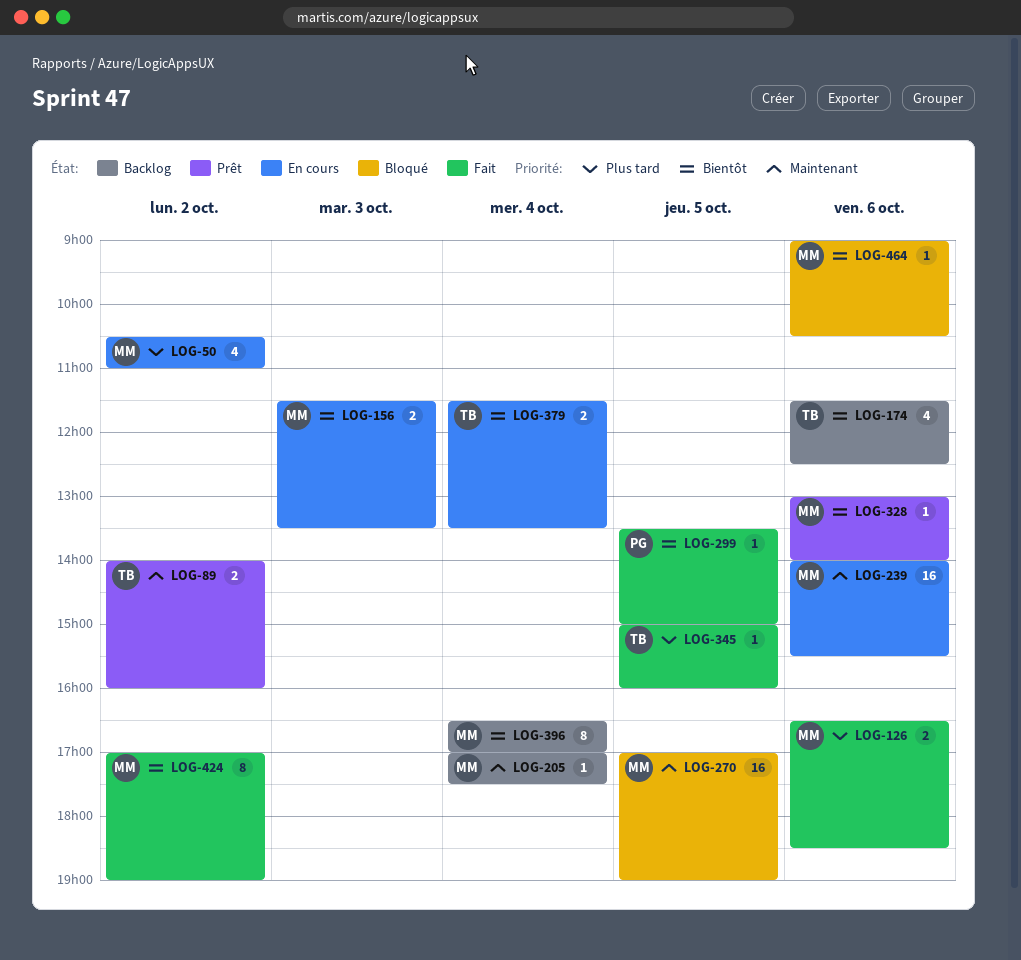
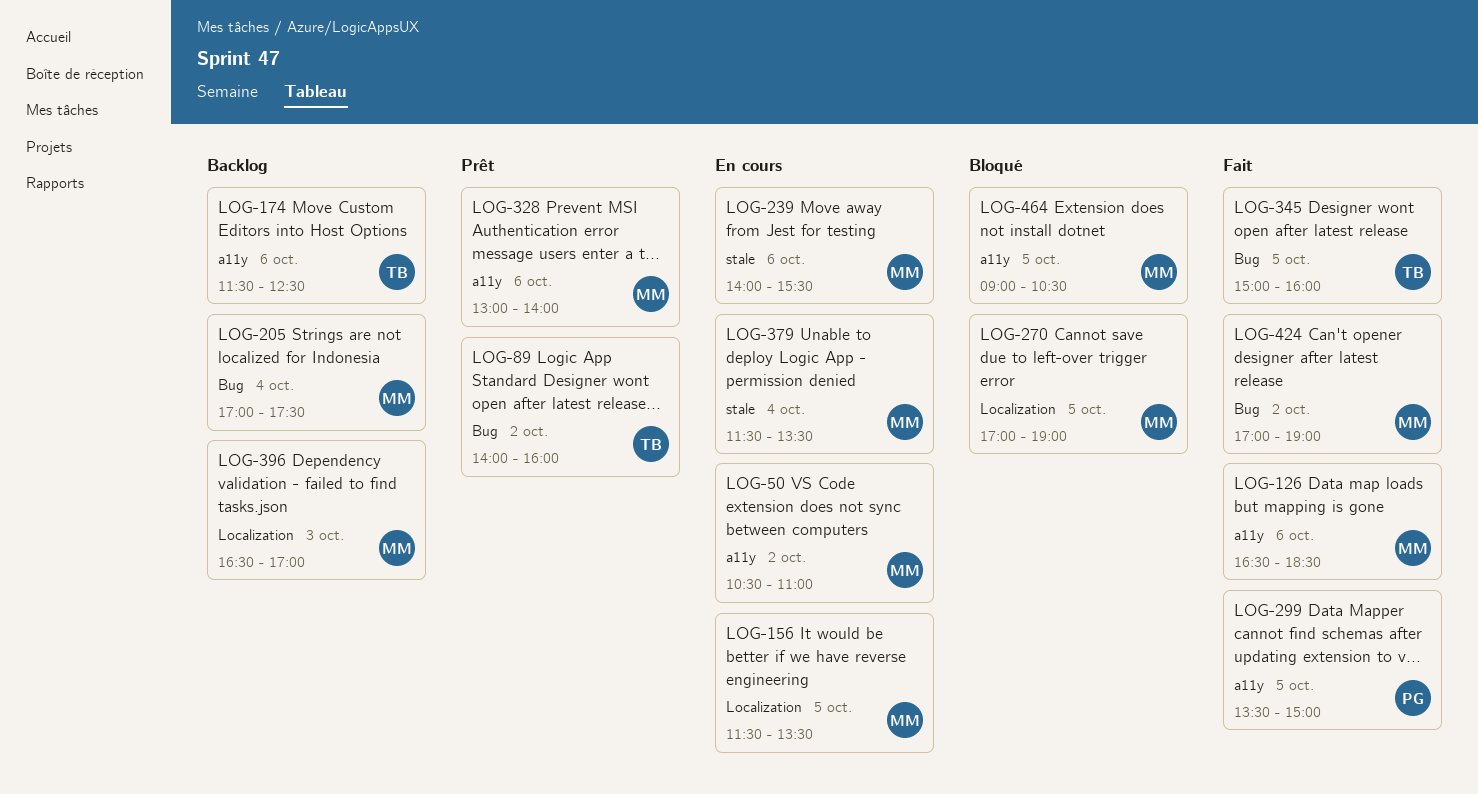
LOG-156, day: Oct 3 -> Oct 5
LOG-379, owner: TB -> MM
LOG-396, day: Oct 4 -> Oct 3
LOG-464, day: Oct 6 -> Oct 5

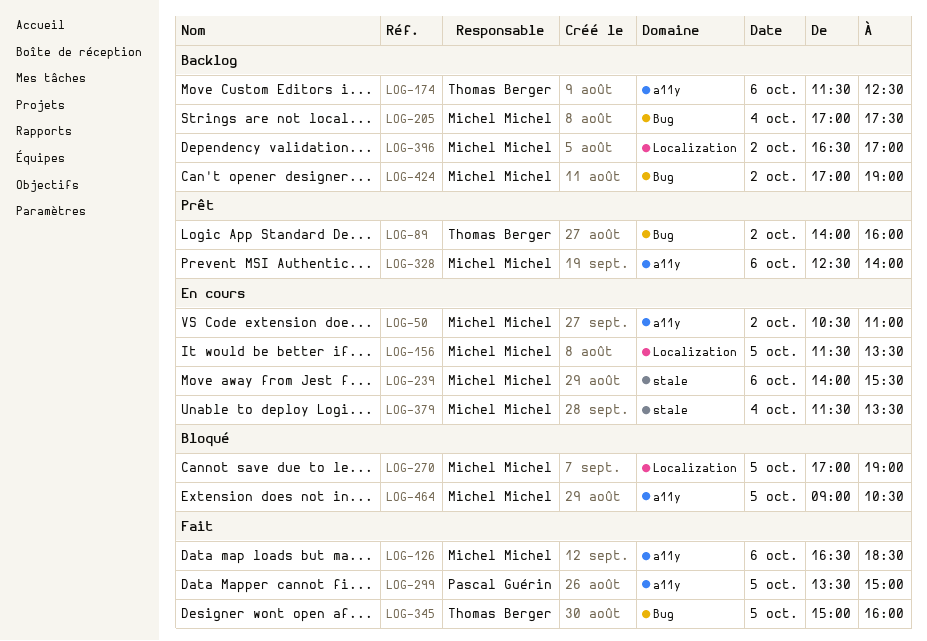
LOG-328, begins: 13:00 -> 12:30
LOG-396, day: Oct 3 -> Oct 2
LOG-424, status: Fait -> Backlog

